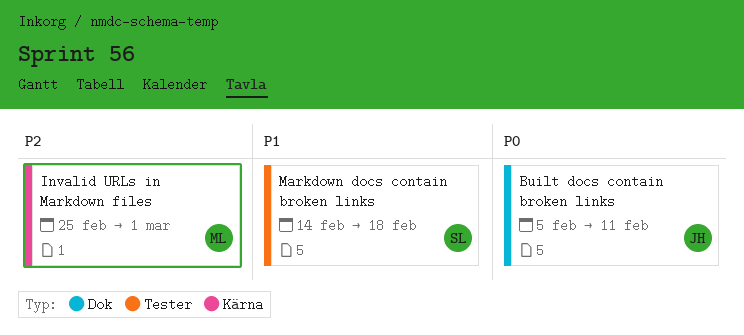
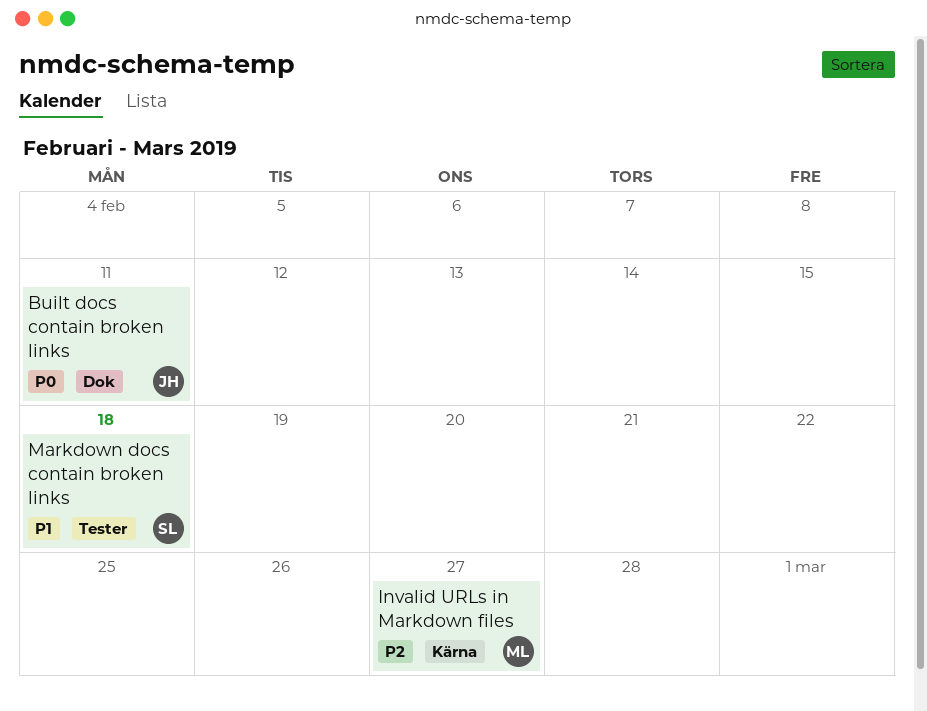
Invalid URLs in Markdown files, due: Mar 1 -> Feb 27

